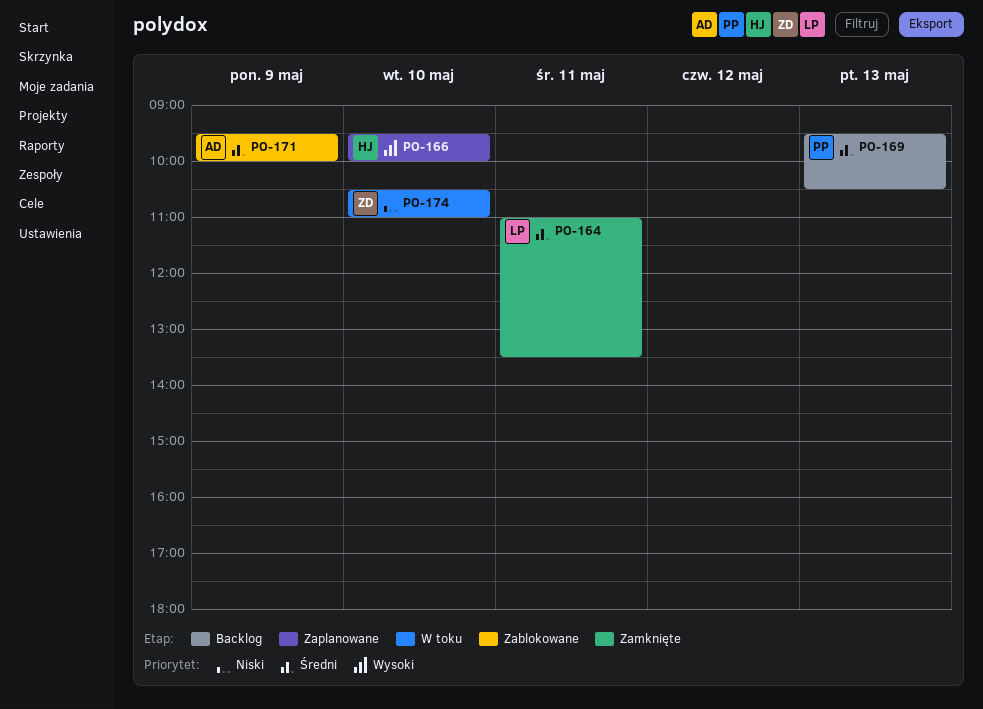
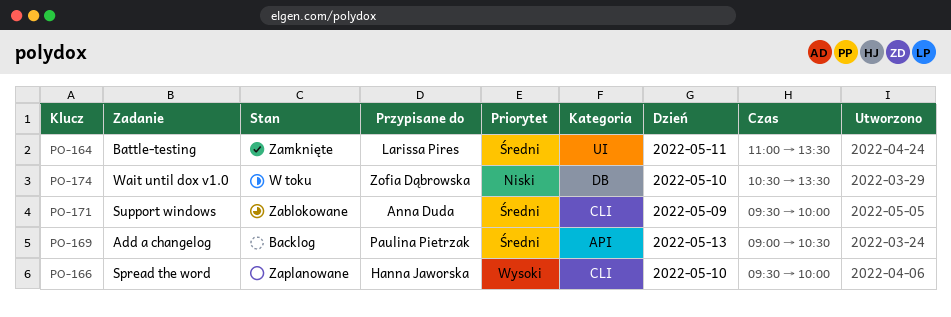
PO-169, begins: 09:30 -> 09:00
PO-174, ends: 11:00 -> 13:30

